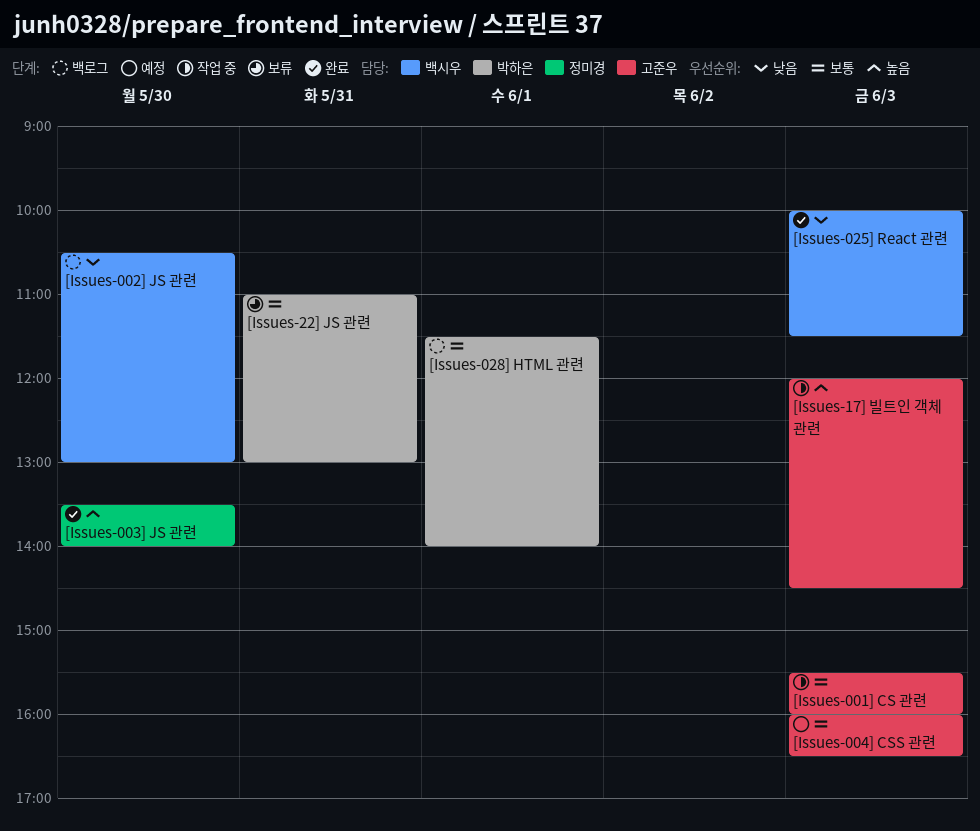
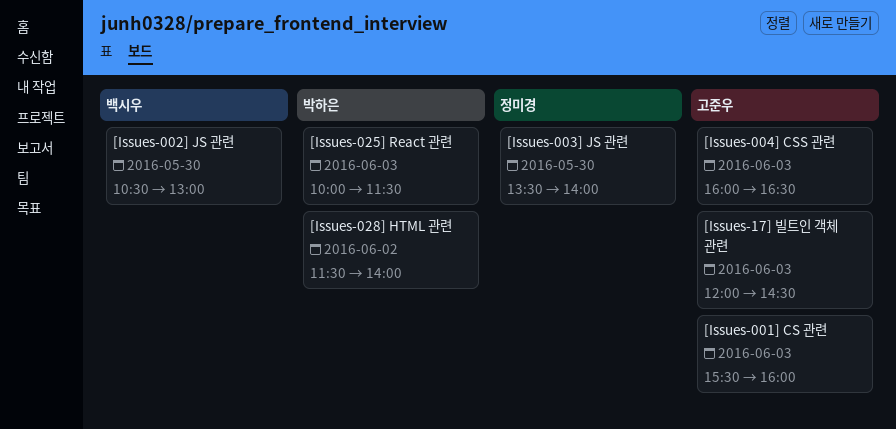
[Issues-025] React 관련, owner: 백시우 -> 박하은
[Issues-028] HTML 관련, day: Jun 1 -> Jun 2
[Issues-22] JS 관련: present -> none

